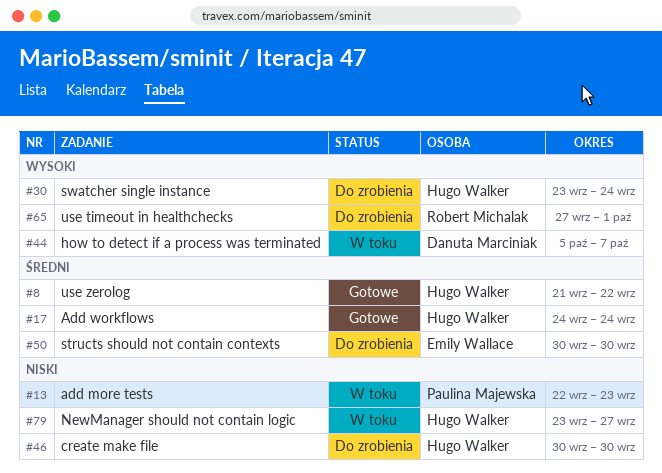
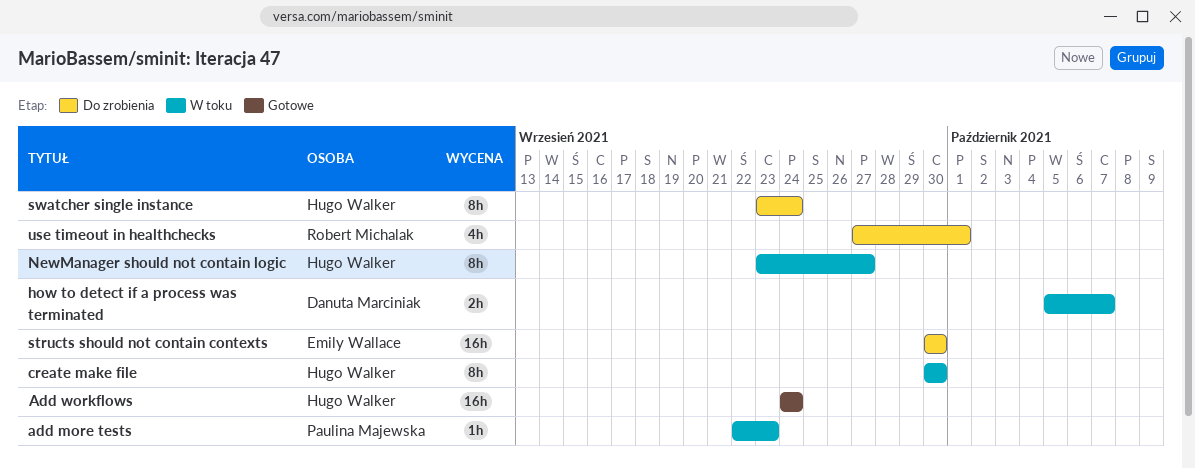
create make file, status: Do zrobienia -> W toku
use zerolog: present -> none

